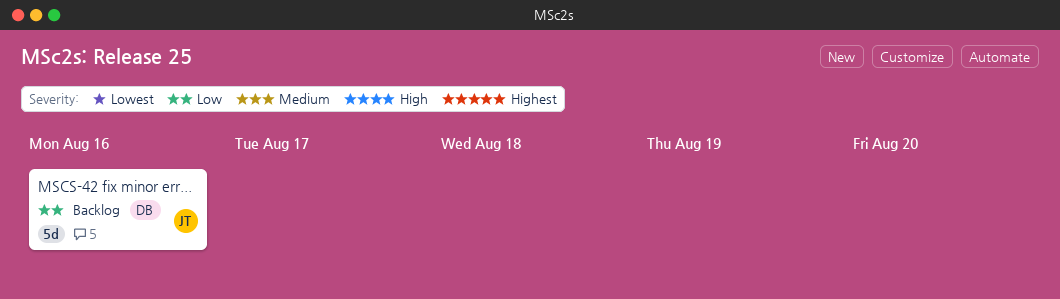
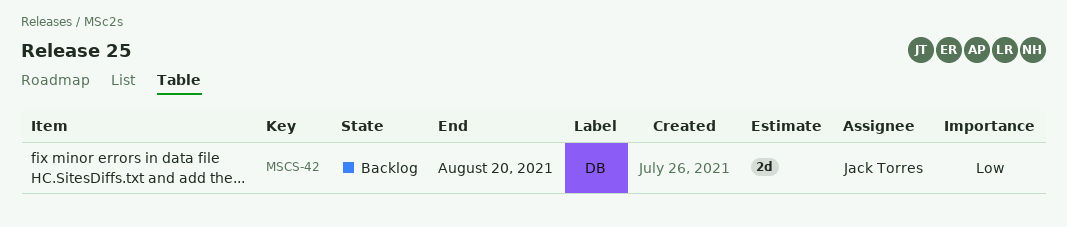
MSCS-42, estimate: 5d -> 2d
MSCS-42, due: Aug 16 -> Aug 20

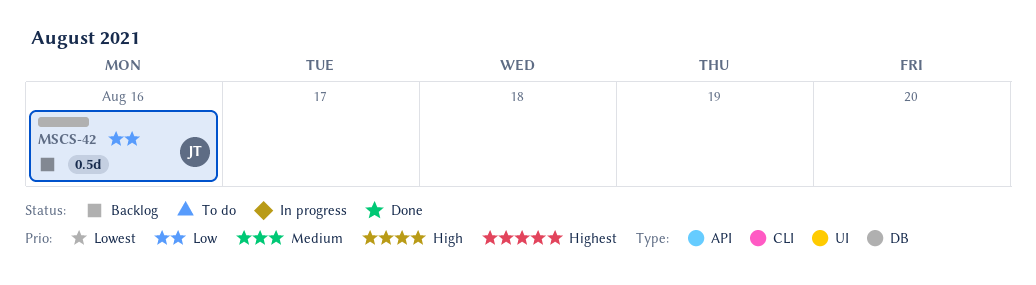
MSCS-42, estimate: 2d -> 0.5d
MSCS-42, due: Aug 20 -> Aug 16

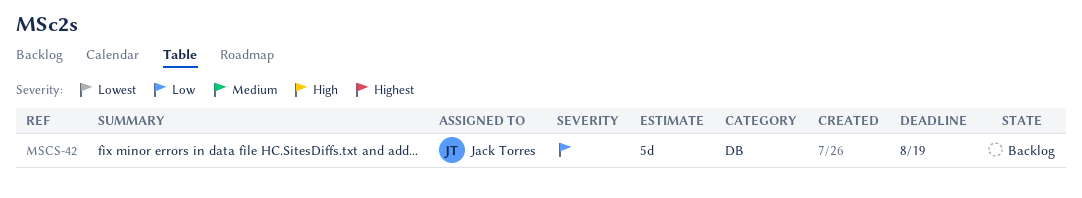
MSCS-42, estimate: 0.5d -> 5d
MSCS-42, due: Aug 16 -> Aug 19

